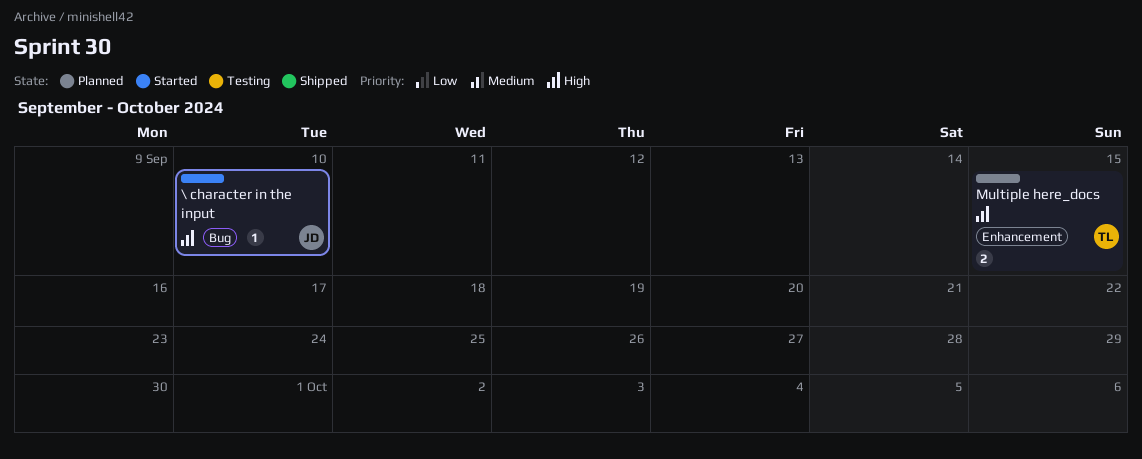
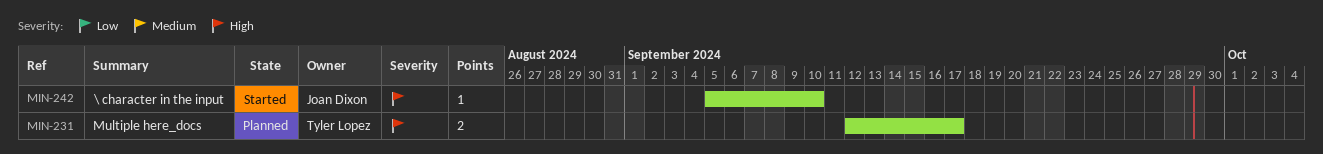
Multiple here_docs, due: Sep 15 -> Sep 17

